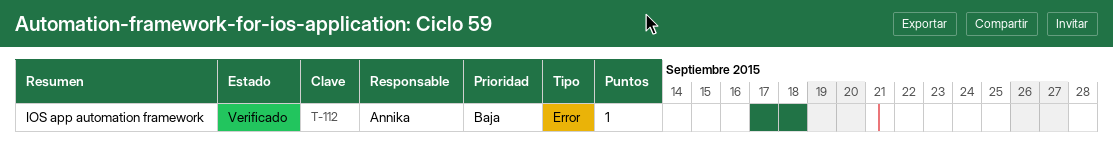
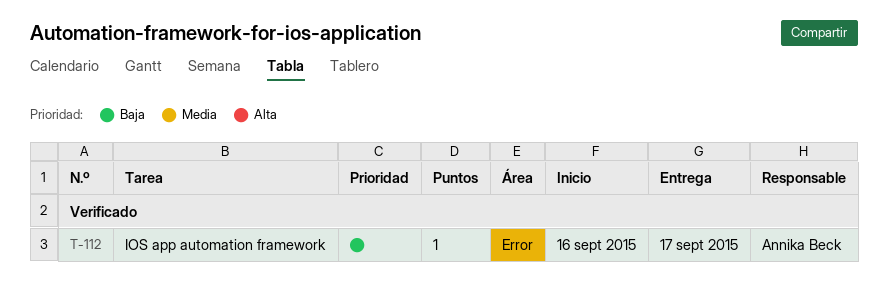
T-112, start: Sep 17 -> Sep 16
T-112, due: Sep 18 -> Sep 17

